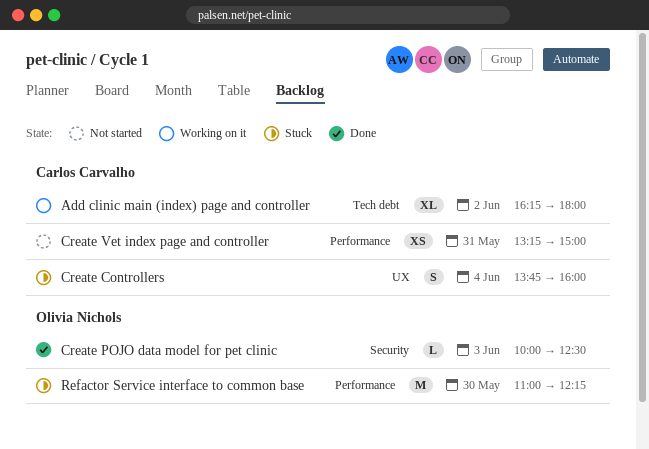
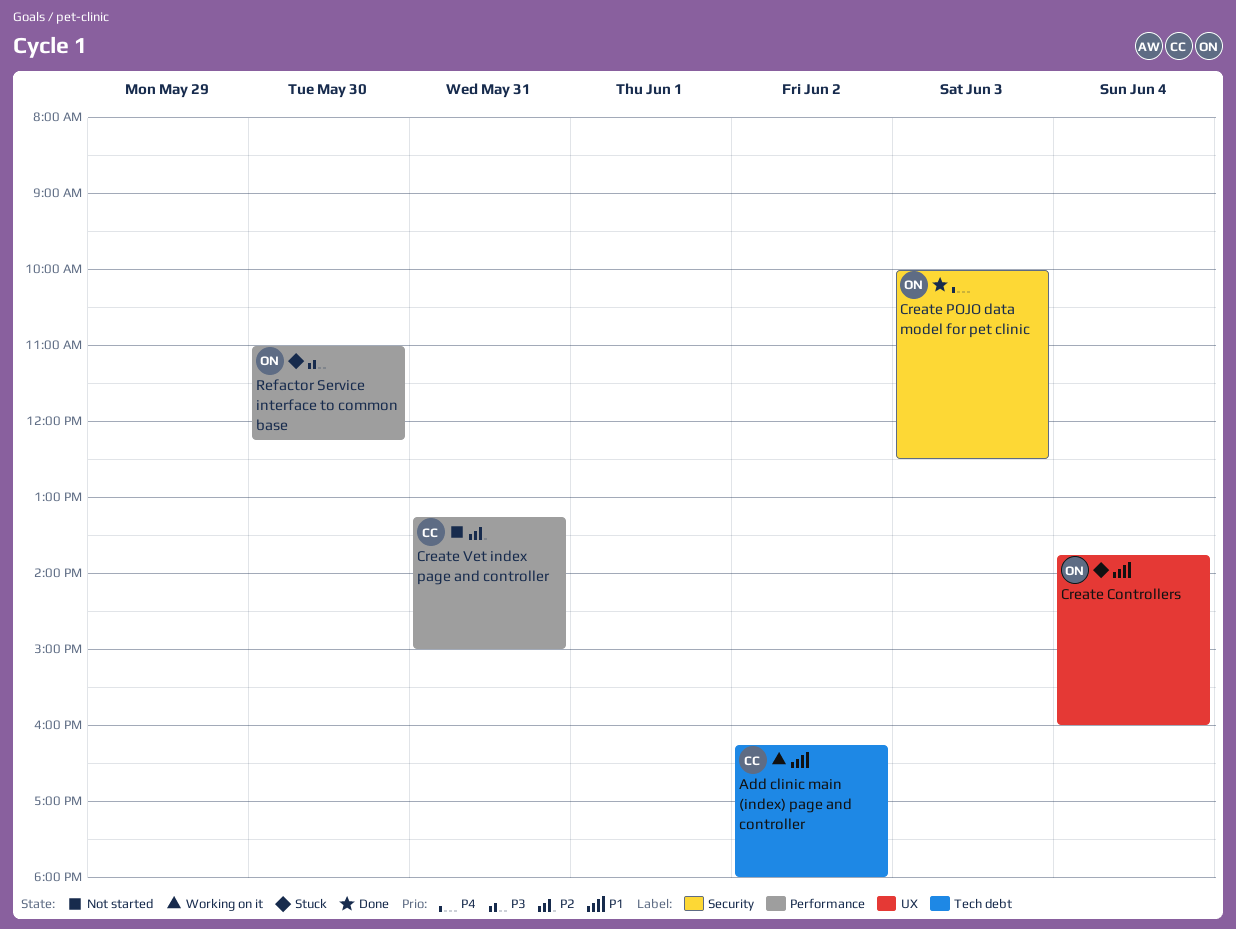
Create Controllers, owner: Carlos Carvalho -> Olivia Nichols

